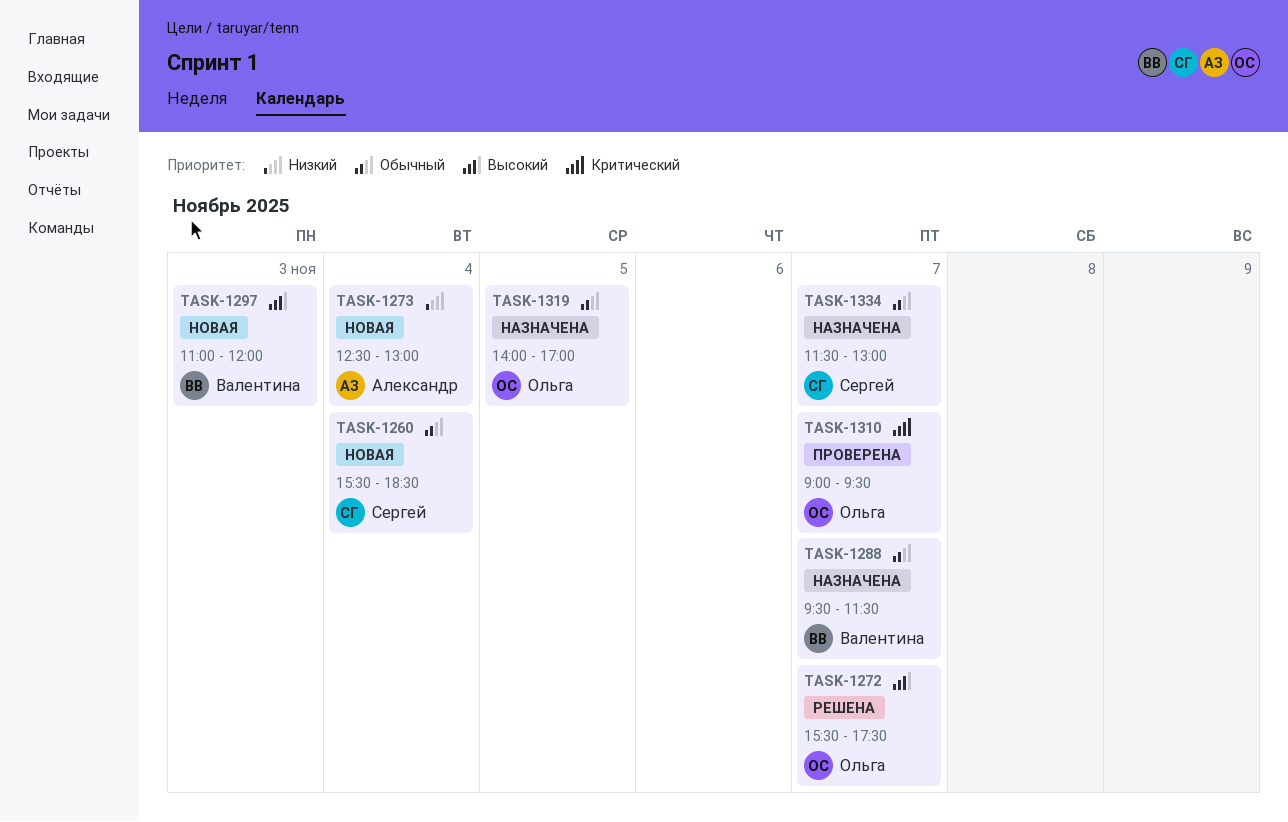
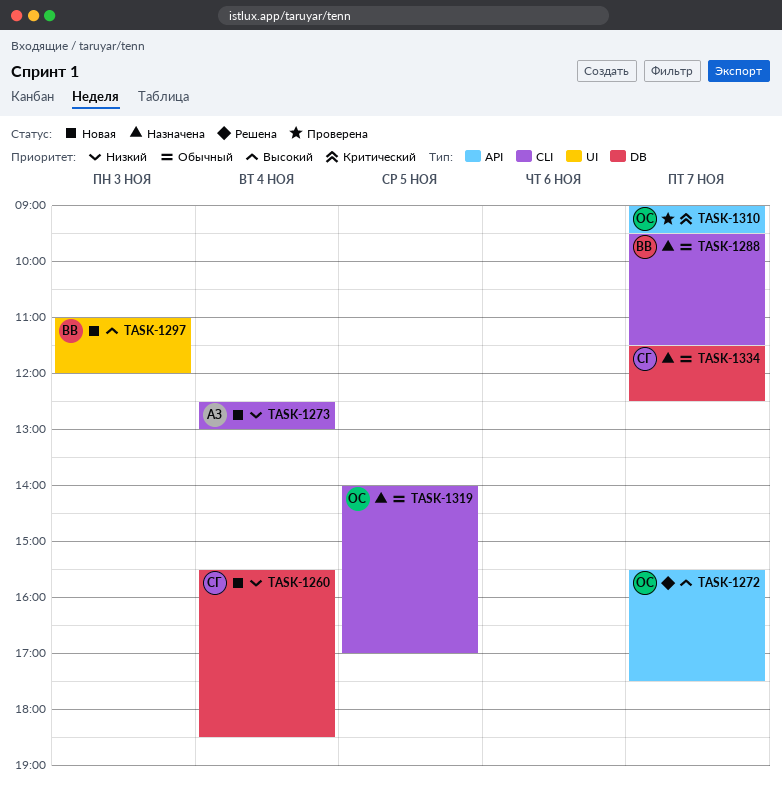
TASK-1260, priority: Обычный -> Низкий
TASK-1334, ends: 13:00 -> 12:30

